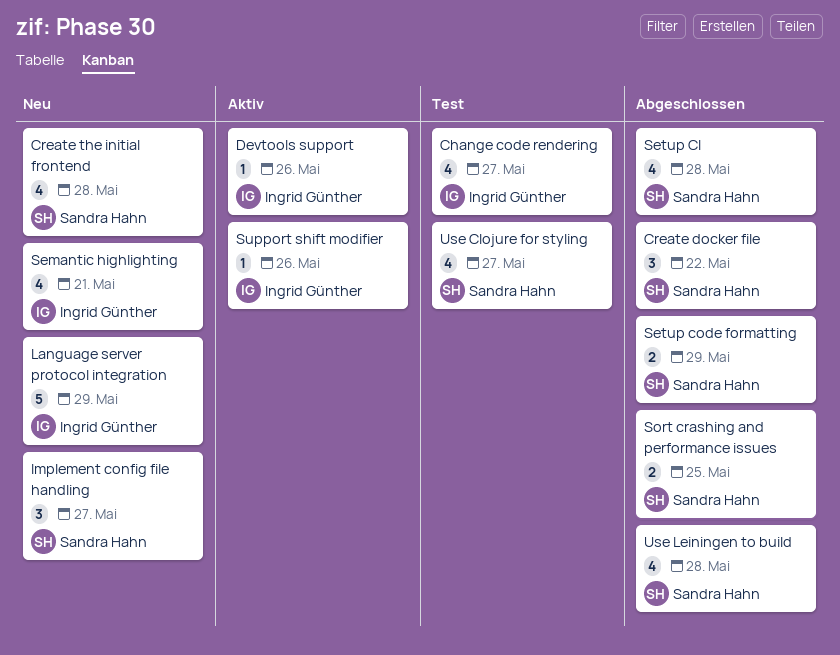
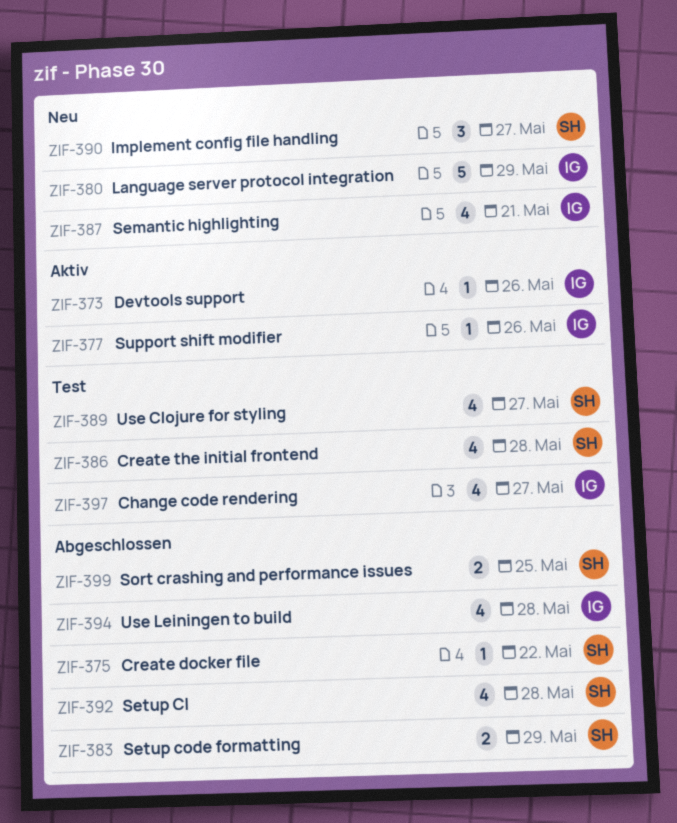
Create docker file, estimate: 3 -> 1
Create the initial frontend, status: Neu -> Test
Use Leiningen to build, owner: Sandra Hahn -> Ingrid Günther

